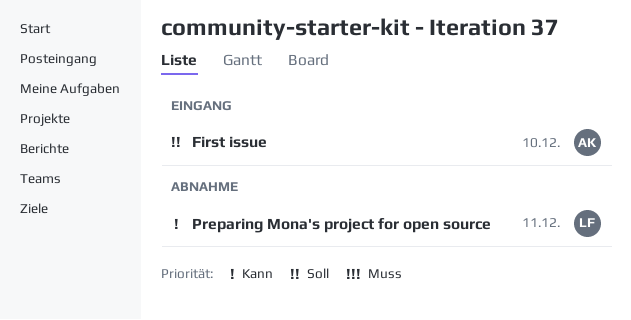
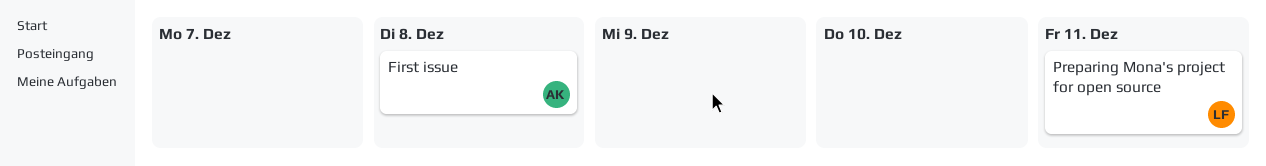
First issue, due: Dec 10 -> Dec 8

